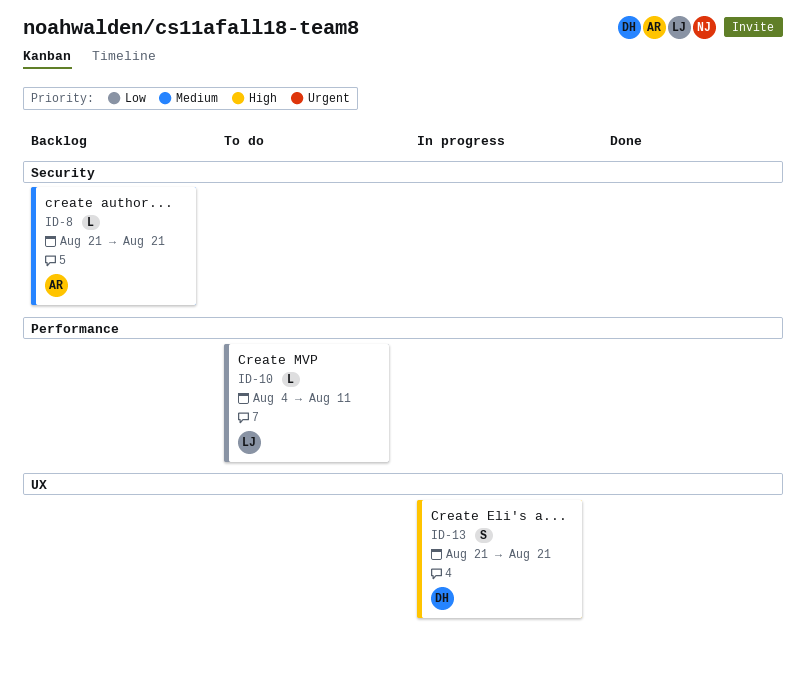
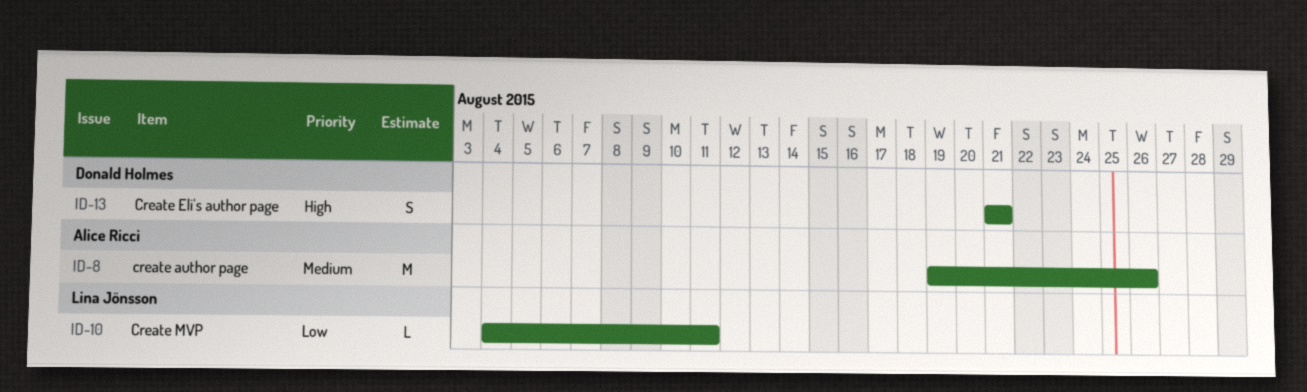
ID-8, estimate: L -> M
ID-8, start: Aug 21 -> Aug 19
ID-8, due: Aug 21 -> Aug 26

